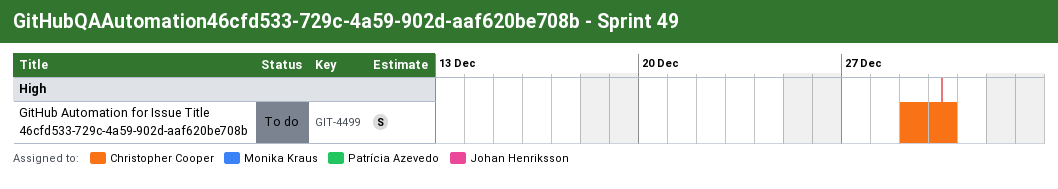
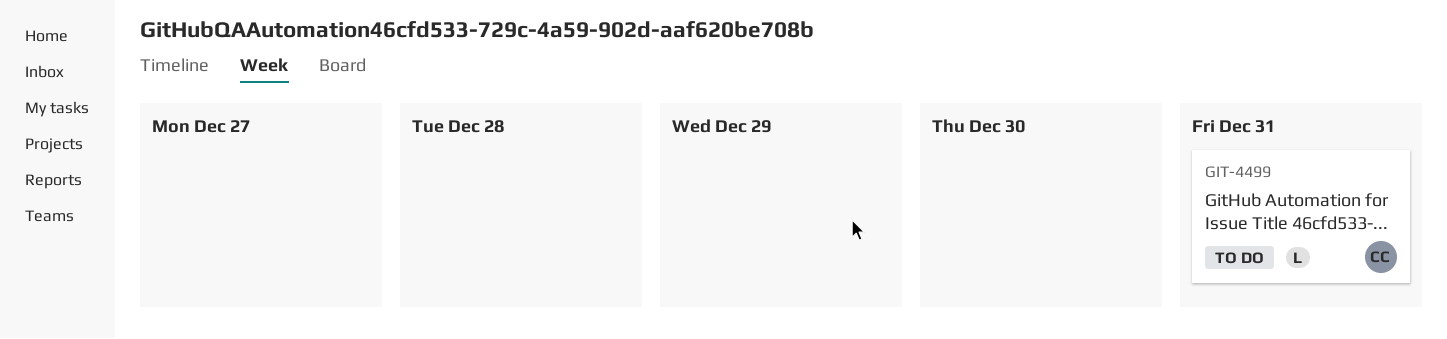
GIT-4499, estimate: S -> L
GIT-4499, due: Dec 30 -> Dec 31

